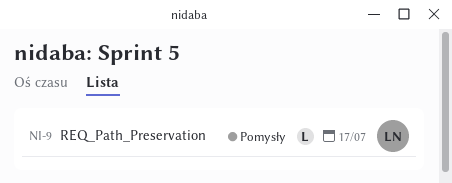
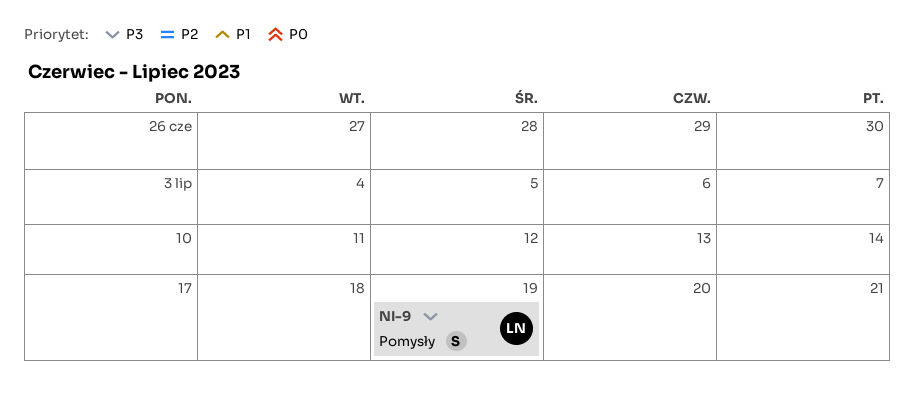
NI-9, estimate: L -> S
NI-9, due: Jul 17 -> Jul 19

